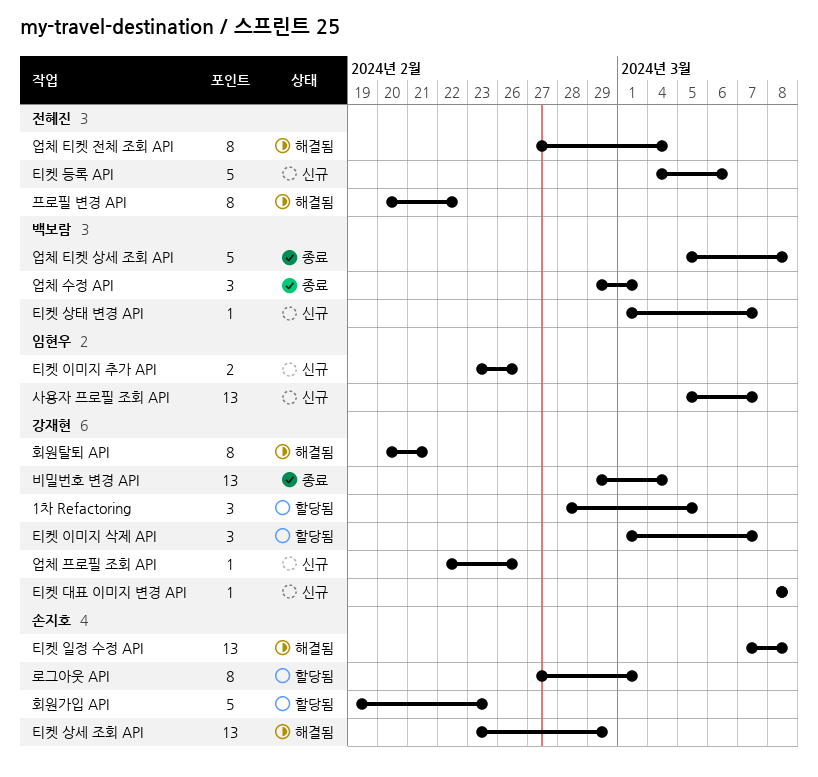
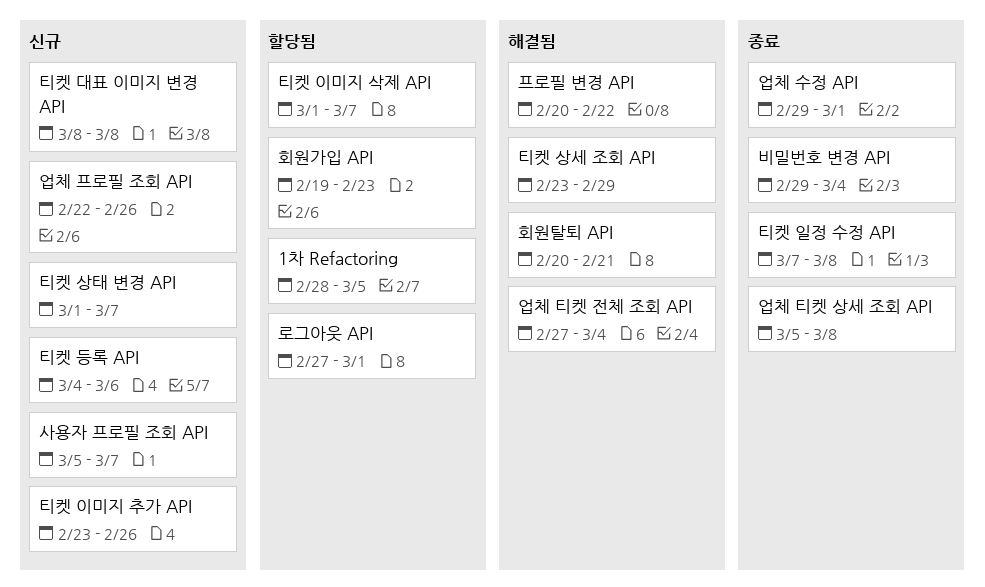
티켓 일정 수정 API, status: 해결됨 -> 종료

